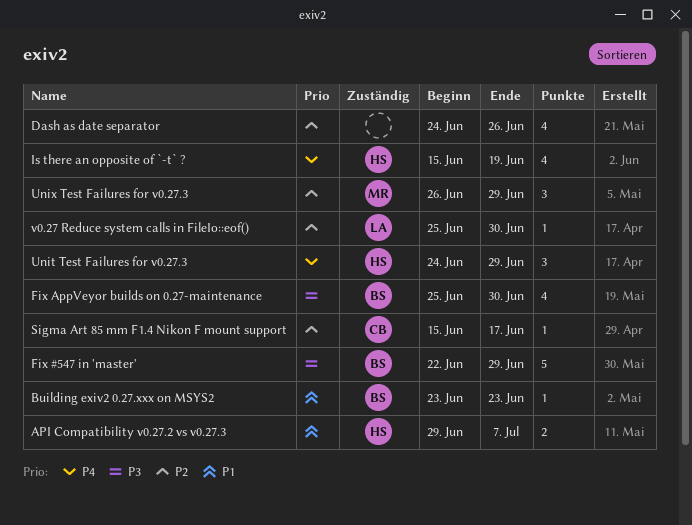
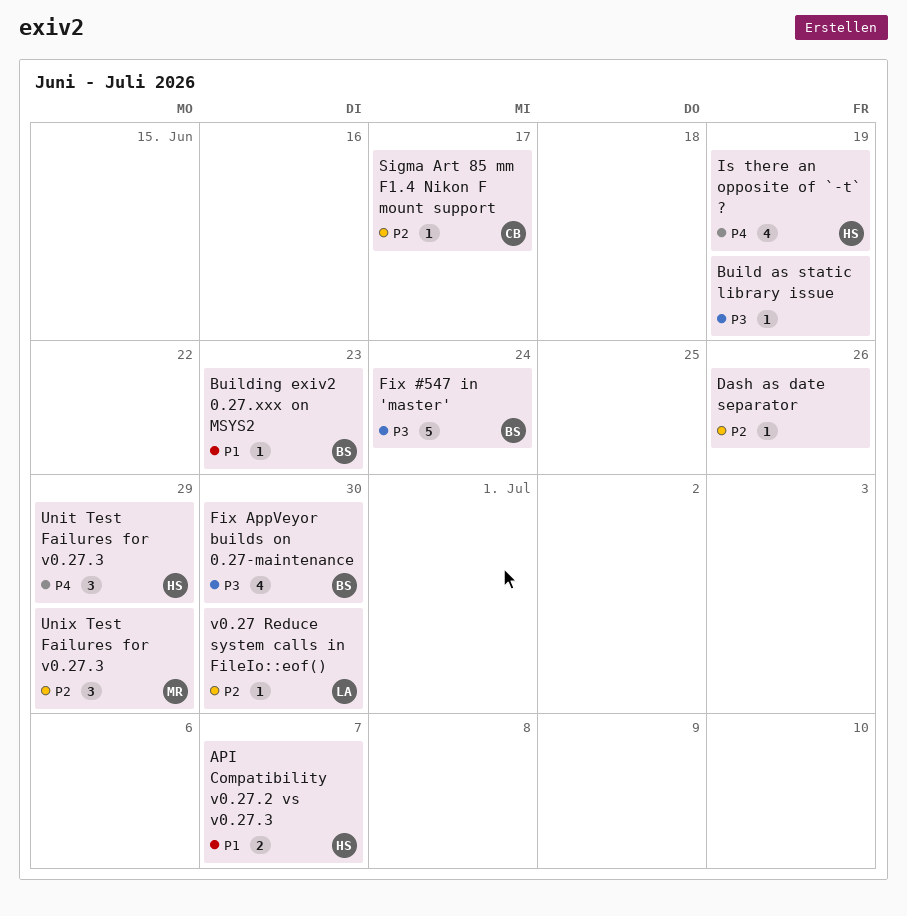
Build as static library issue: none -> present
Dash as date separator, estimate: 4 -> 1
Fix #547 in 'master', due: Jun 29 -> Jun 24

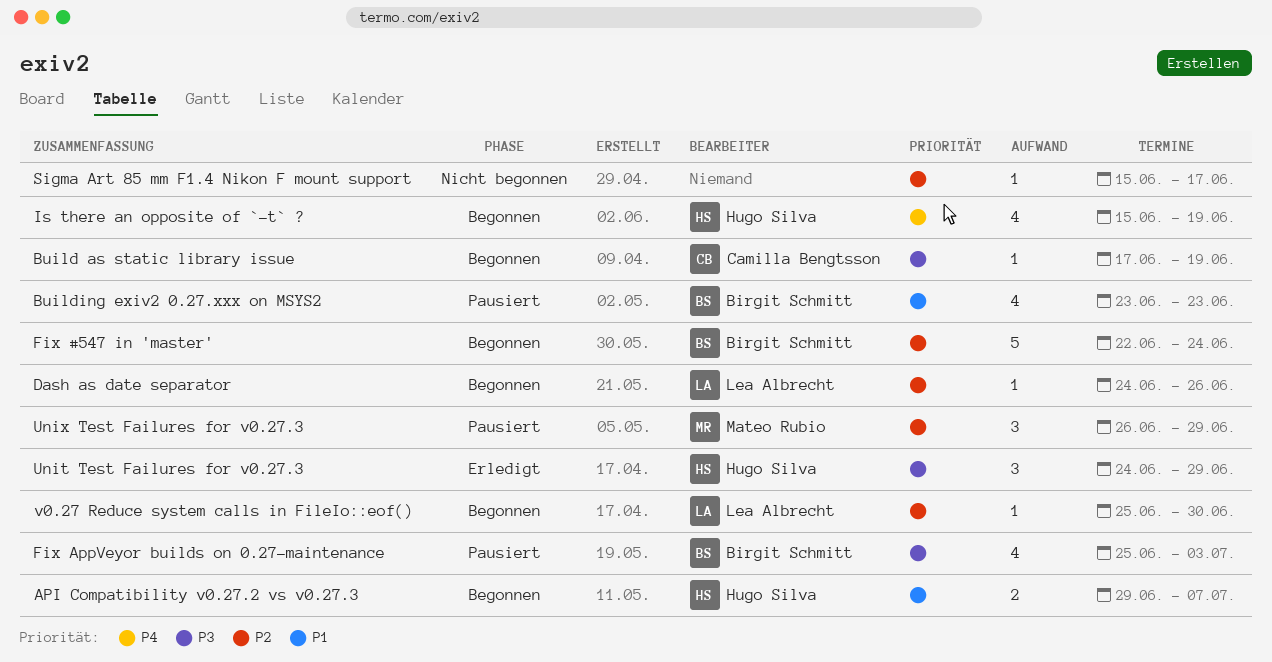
Build as static library issue, owner: none -> Camilla Bengtsson
Building exiv2 0.27.xxx on MSYS2, estimate: 1 -> 4
Dash as date separator, owner: none -> Lea Albrecht
Fix #547 in 'master', priority: P3 -> P2
Fix AppVeyor builds on 0.27-maintenance, due: Jun 30 -> Jul 3
Sigma Art 85 mm F1.4 Nikon F mount support, owner: Camilla Bengtsson -> none
Unit Test Failures for v0.27.3, priority: P4 -> P3

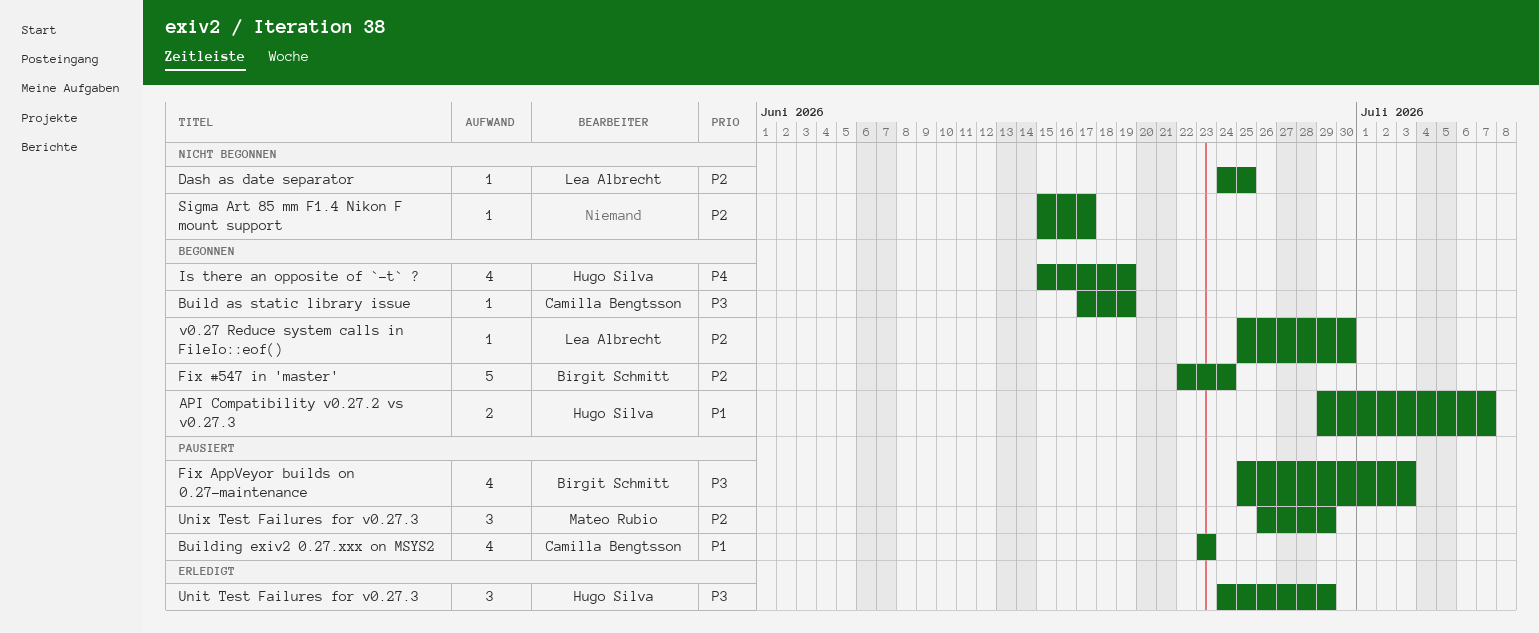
Building exiv2 0.27.xxx on MSYS2, owner: Birgit Schmitt -> Camilla Bengtsson
Dash as date separator, status: Begonnen -> Nicht begonnen
Dash as date separator, due: Jun 26 -> Jun 25

